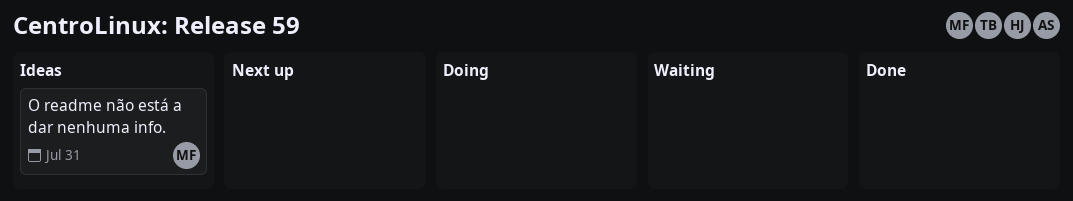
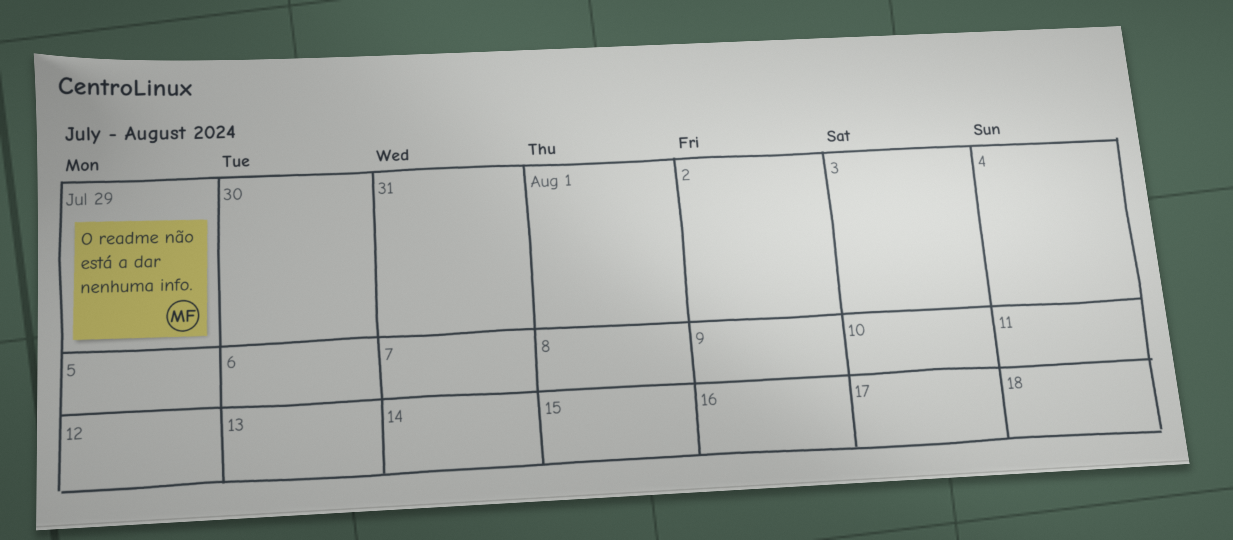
O readme não está a dar nenhuma info., due: Jul 31 -> Jul 29

